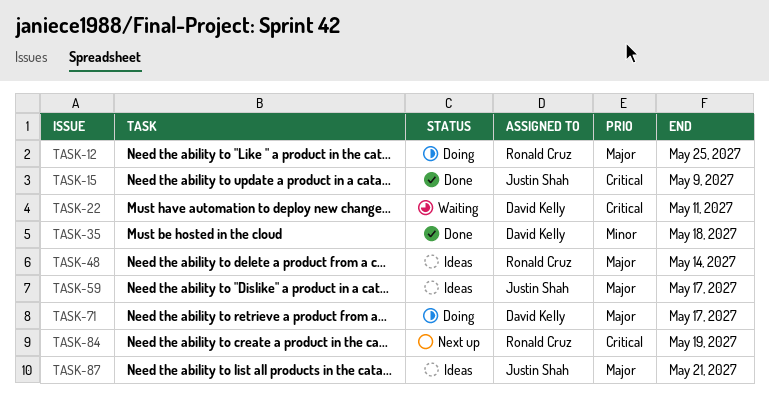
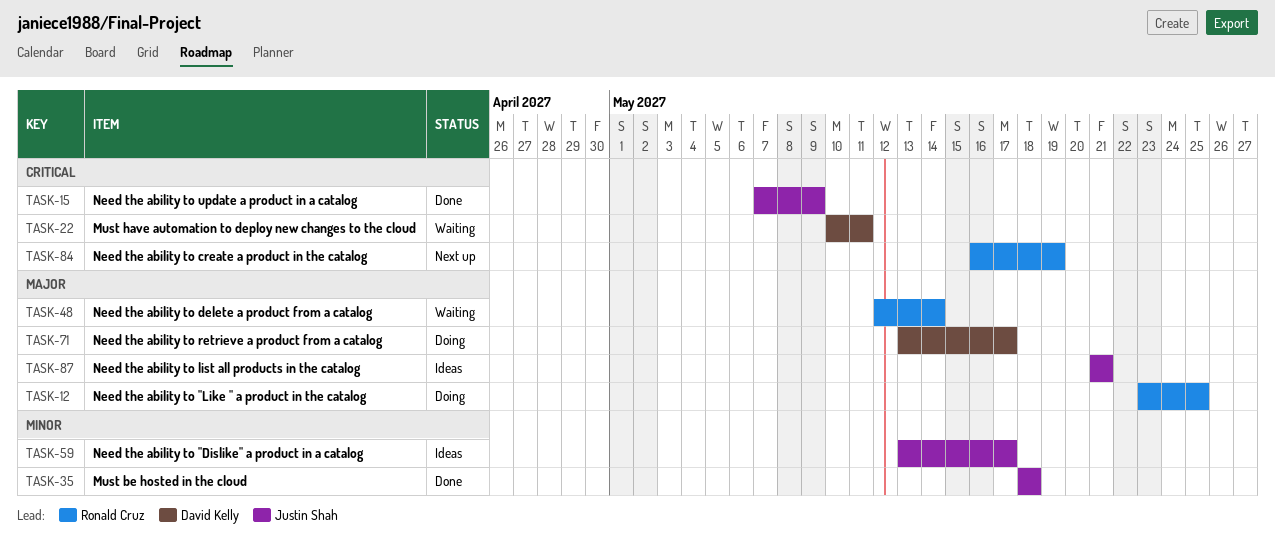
TASK-35, owner: David Kelly -> Justin Shah
TASK-48, status: Ideas -> Waiting
TASK-59, priority: Major -> Minor

